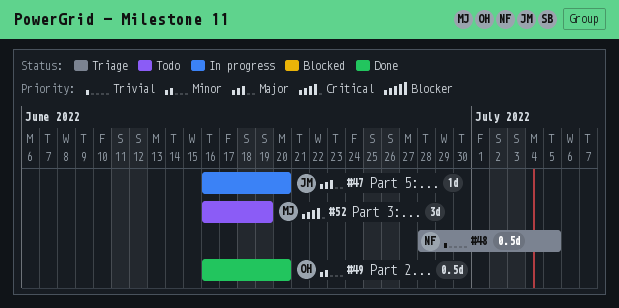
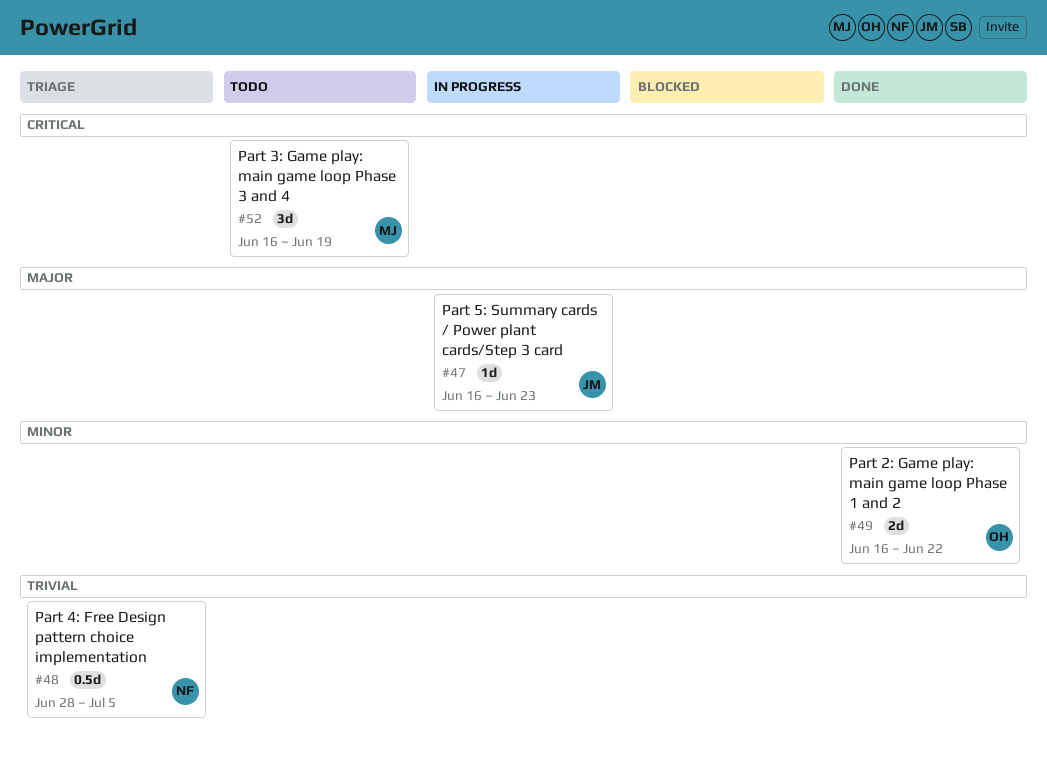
#47, due: Jun 20 -> Jun 23
#49, estimate: 0.5d -> 2d
#49, due: Jun 20 -> Jun 22

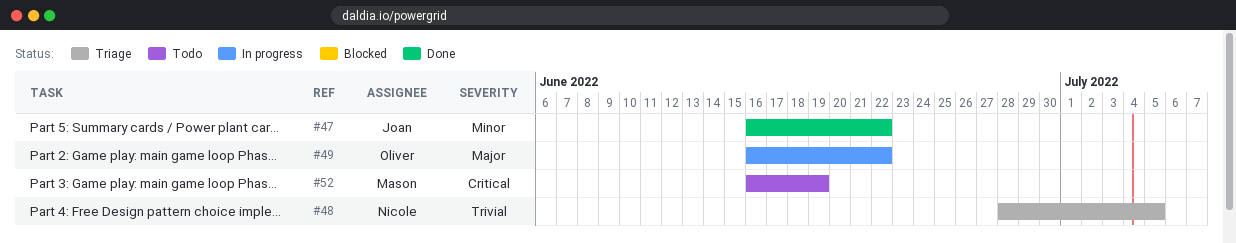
#47, status: In progress -> Done
#47, priority: Major -> Minor
#47, due: Jun 23 -> Jun 22
#49, status: Done -> In progress
#49, priority: Minor -> Major

